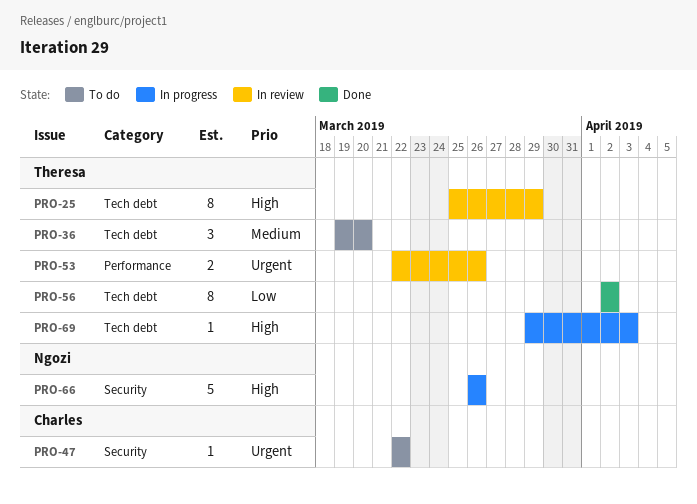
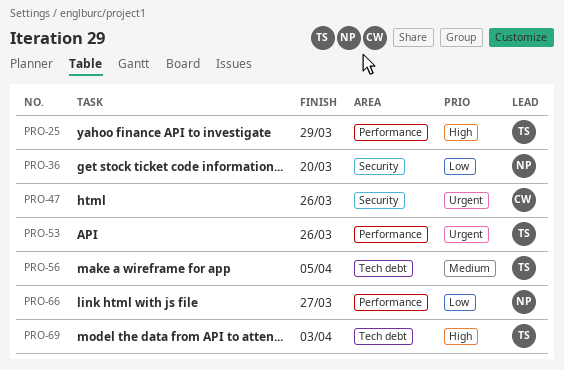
PRO-25, label: Tech debt -> Performance
PRO-36, owner: Theresa -> Ngozi
PRO-36, priority: Medium -> Low
PRO-36, label: Tech debt -> Security
PRO-47, due: Mar 22 -> Mar 26
PRO-56, priority: Low -> Medium
PRO-56, due: Apr 2 -> Apr 5
PRO-66, priority: High -> Low
PRO-66, label: Security -> Performance
PRO-66, due: Mar 26 -> Mar 27

